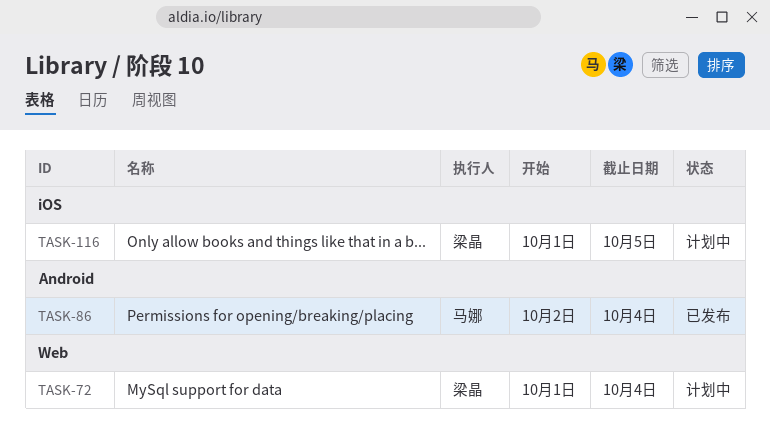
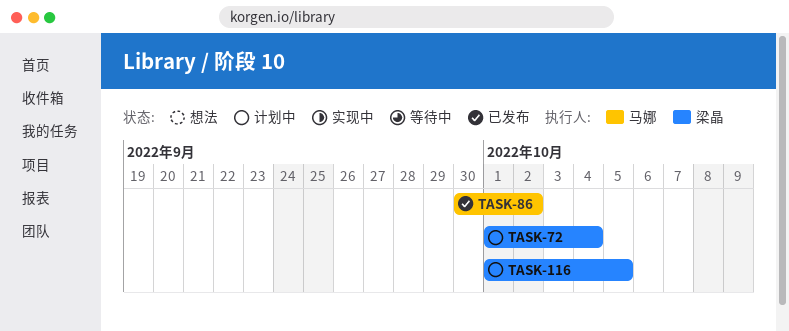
TASK-86, start: Oct 2 -> Sep 30
TASK-86, due: Oct 4 -> Oct 2

